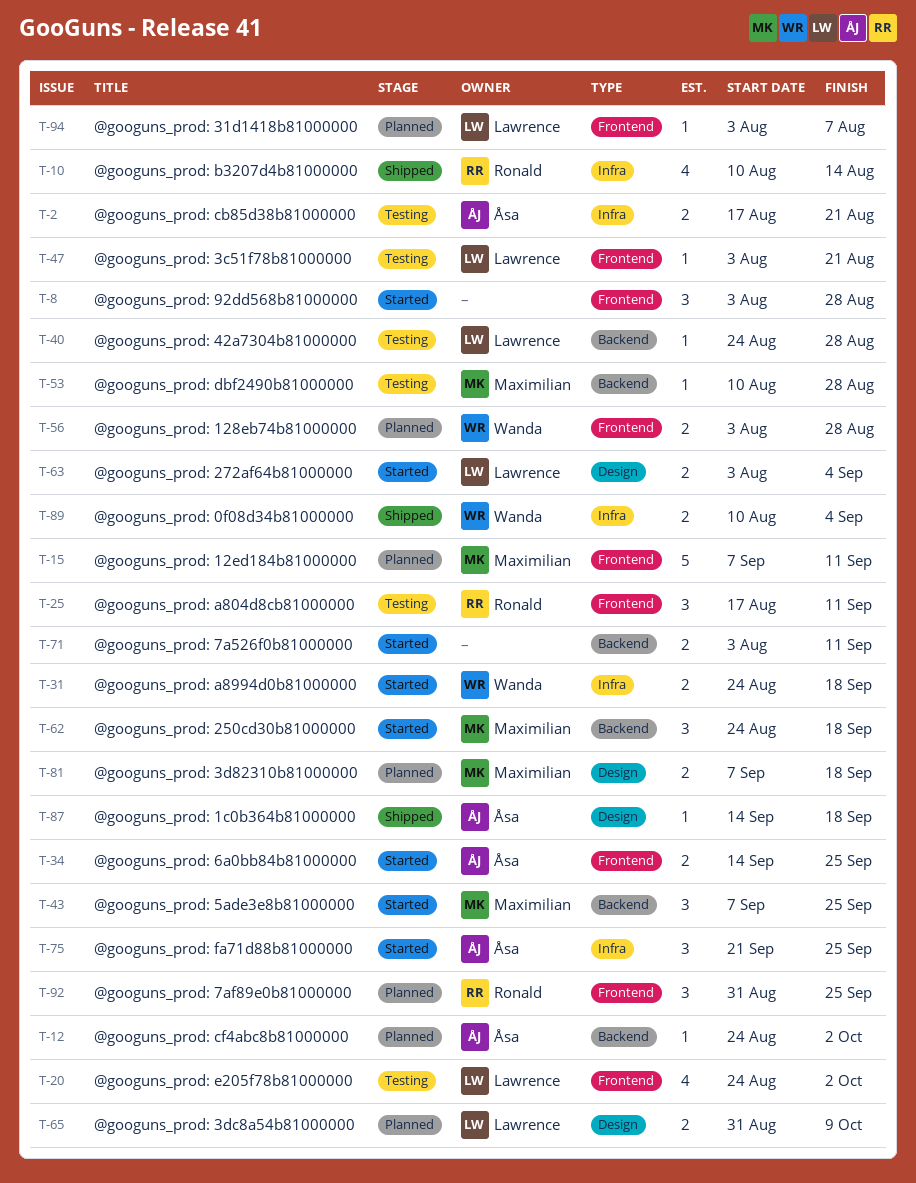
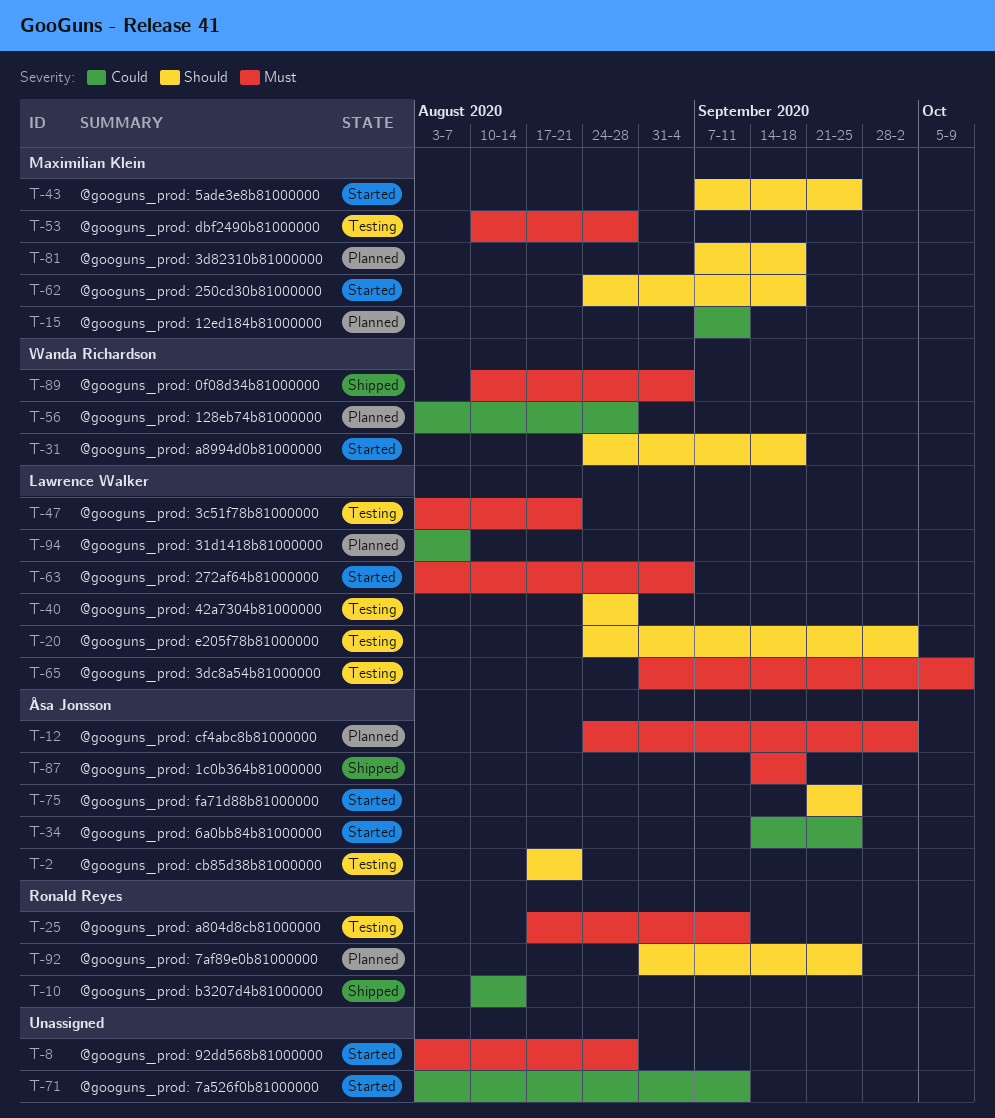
T-65, status: Planned -> Testing

